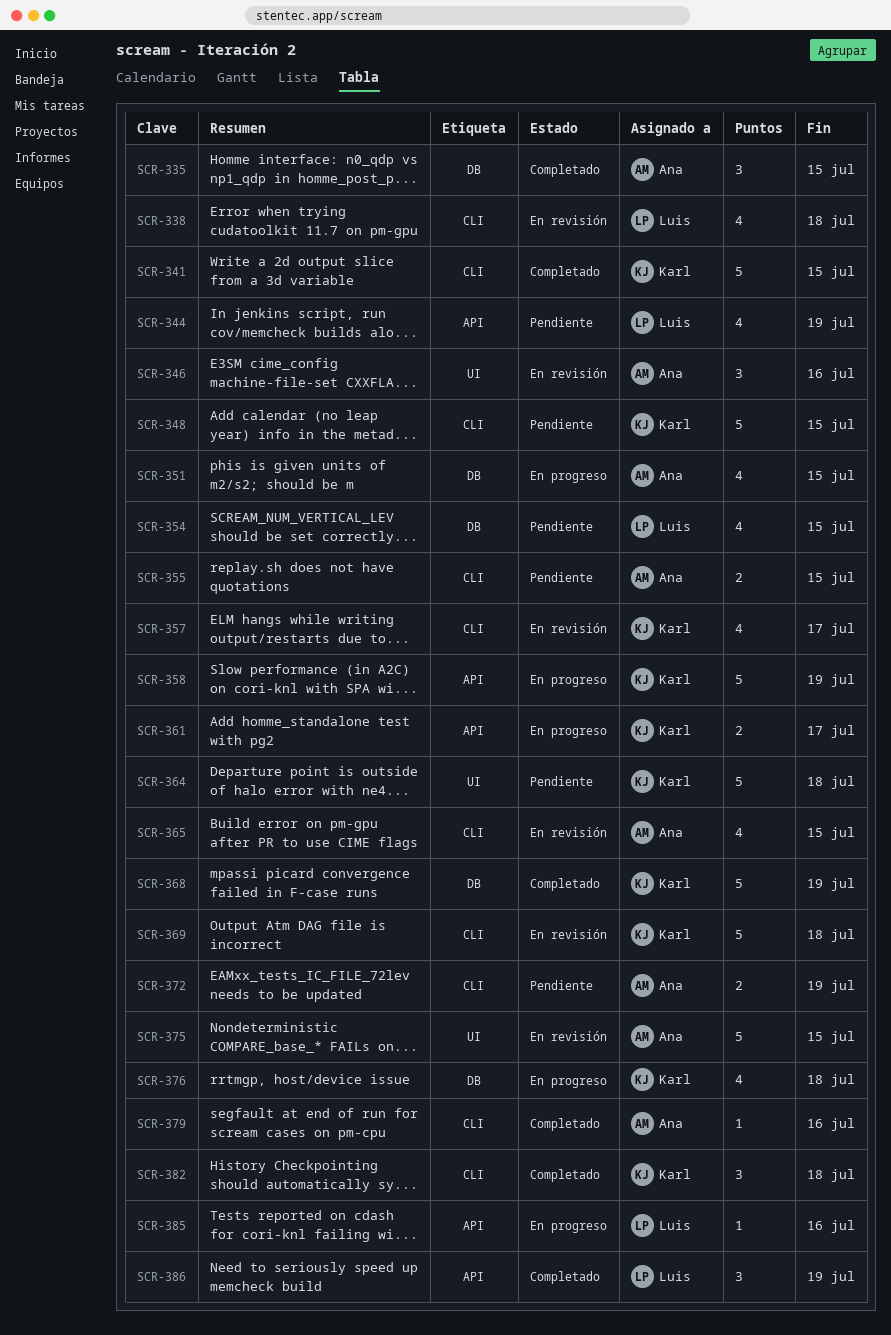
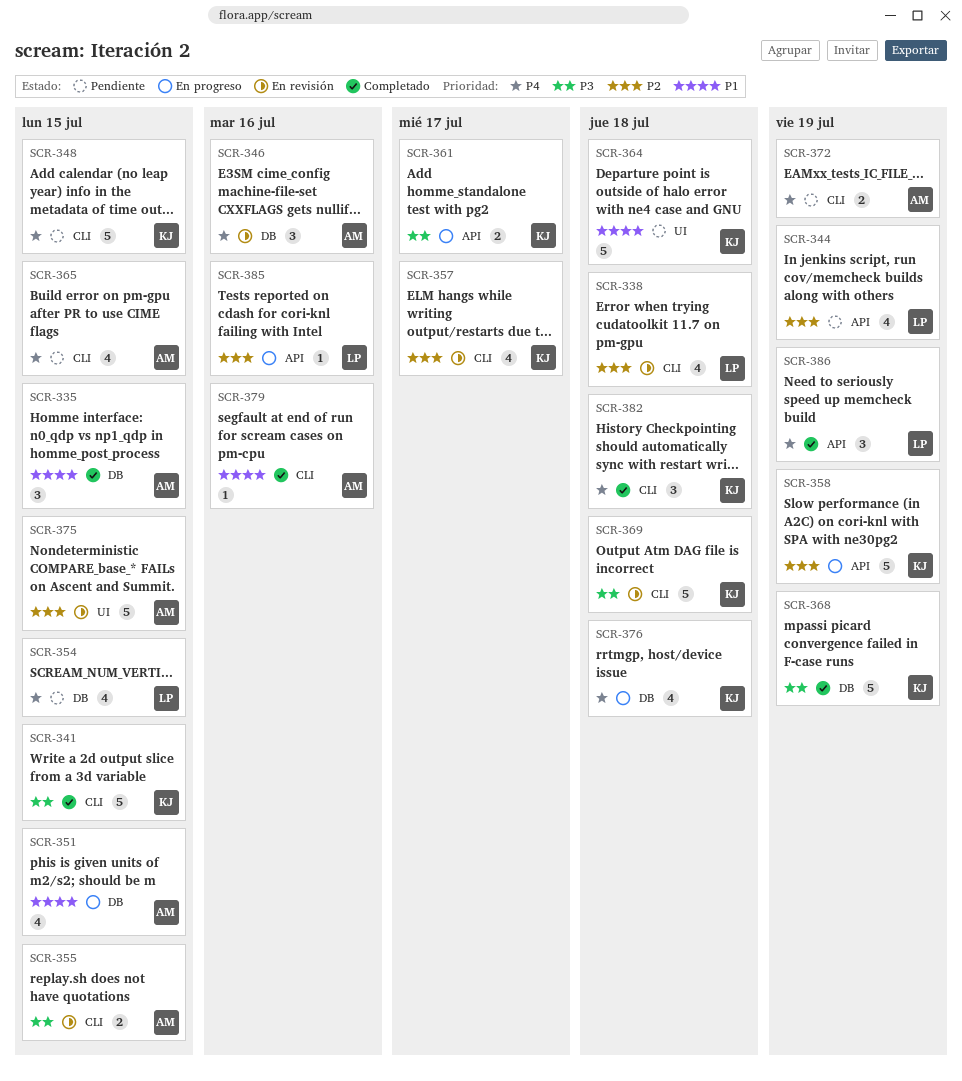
SCR-346, label: UI -> DB
SCR-355, status: Pendiente -> En revisión
SCR-365, status: En revisión -> Pendiente

